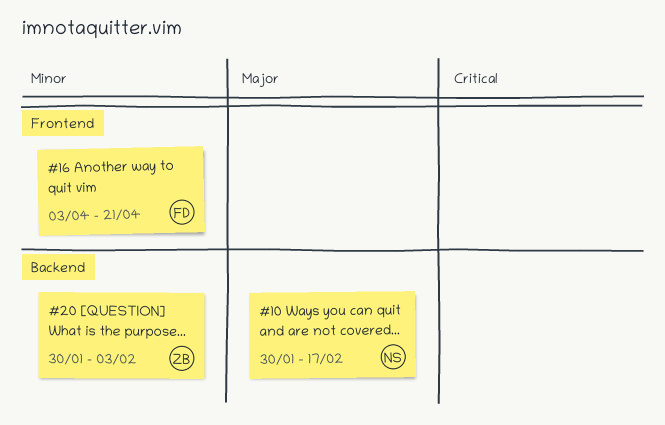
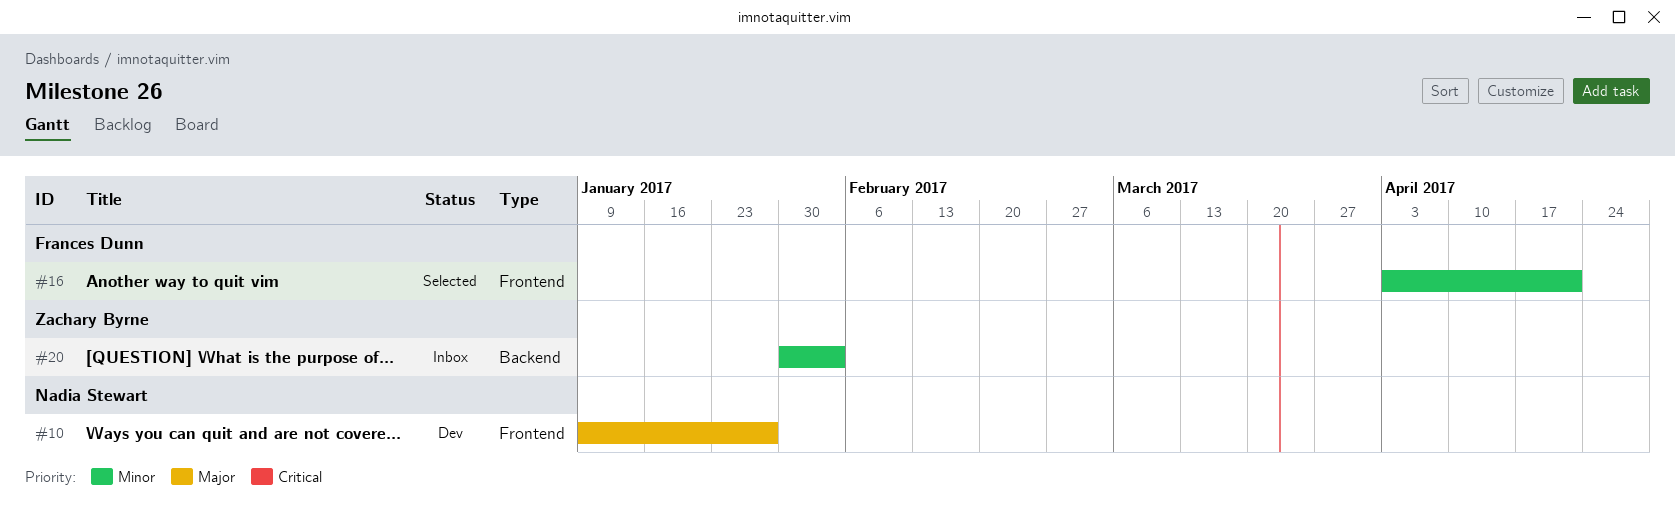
#10, label: Backend -> Frontend
#10, start: Jan 30 -> Jan 9
#10, due: Feb 17 -> Jan 27

